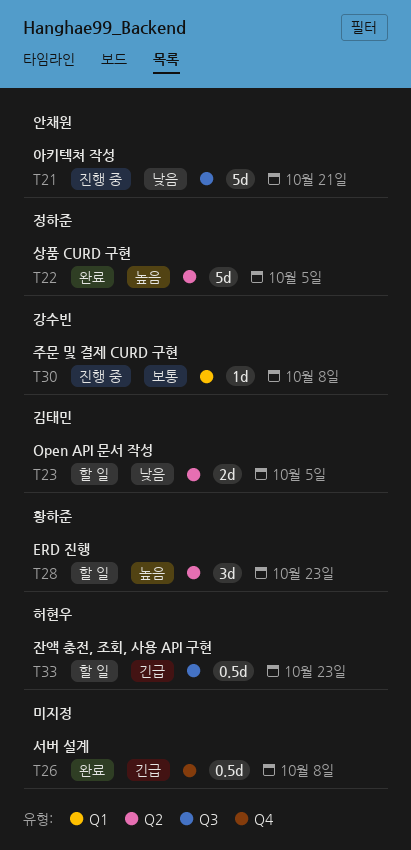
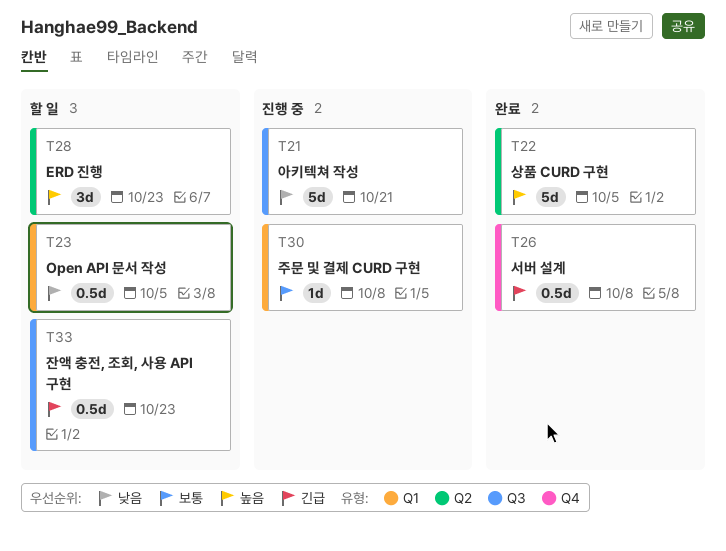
T23, label: Q2 -> Q1
T23, estimate: 2d -> 0.5d

